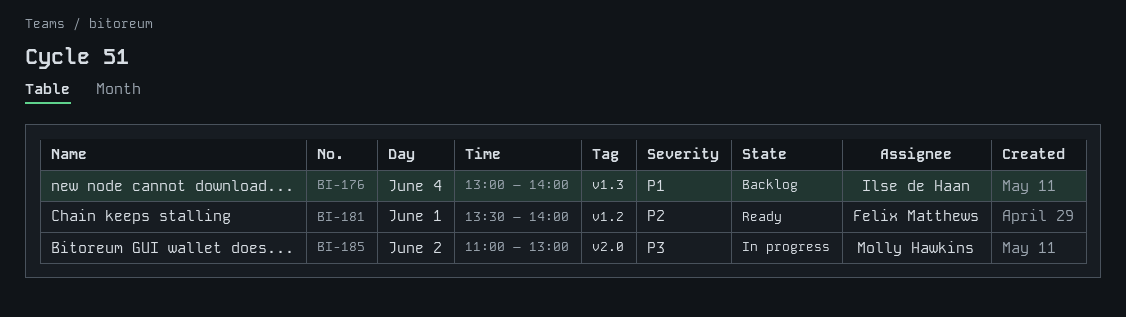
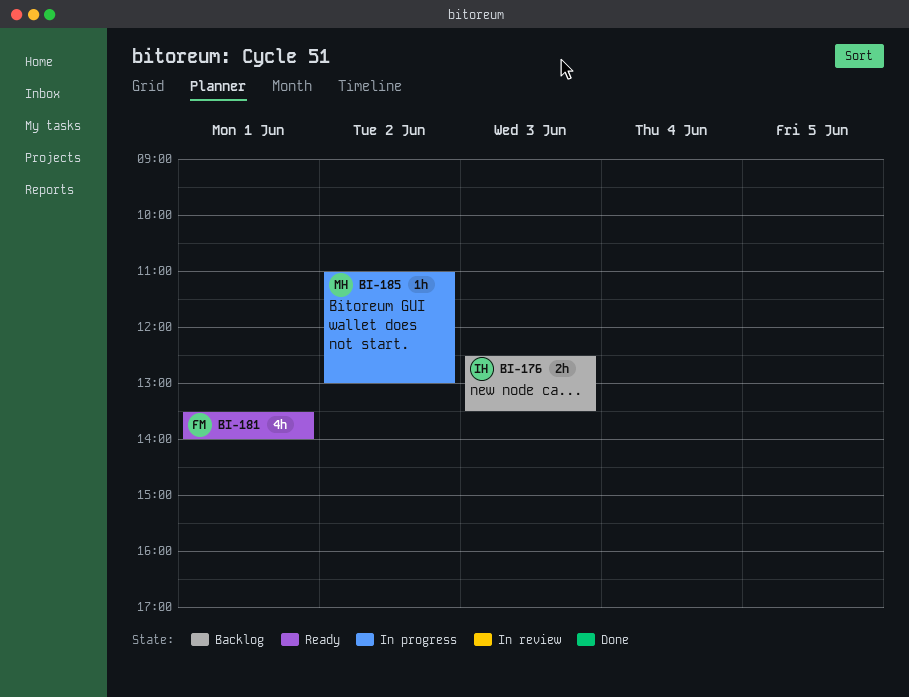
BI-176, day: Jun 4 -> Jun 3
BI-176, begins: 13:00 -> 12:30
BI-176, ends: 14:00 -> 13:30

